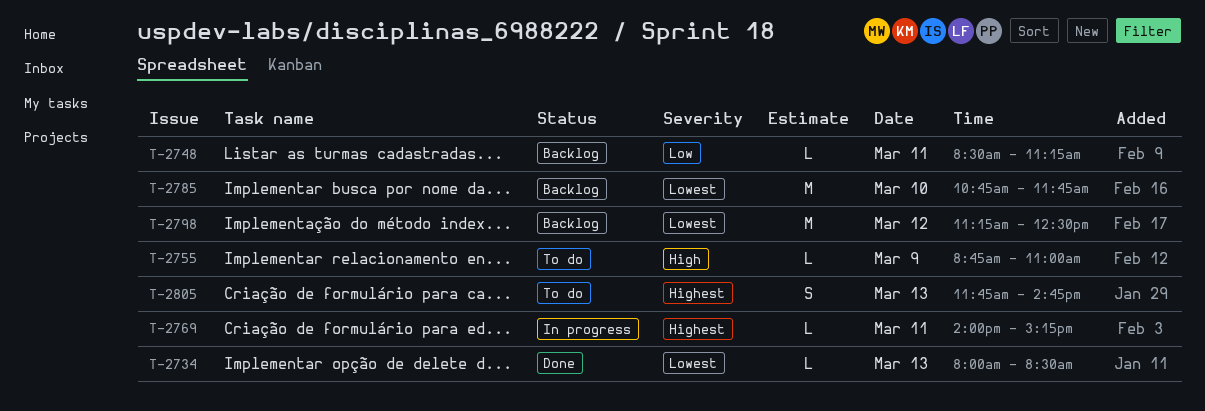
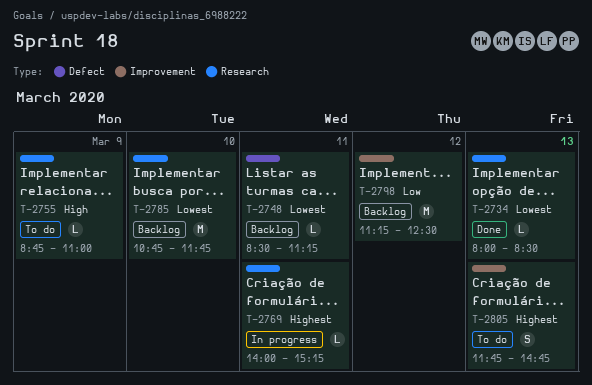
T-2748, priority: Low -> Lowest
T-2798, priority: Lowest -> Low

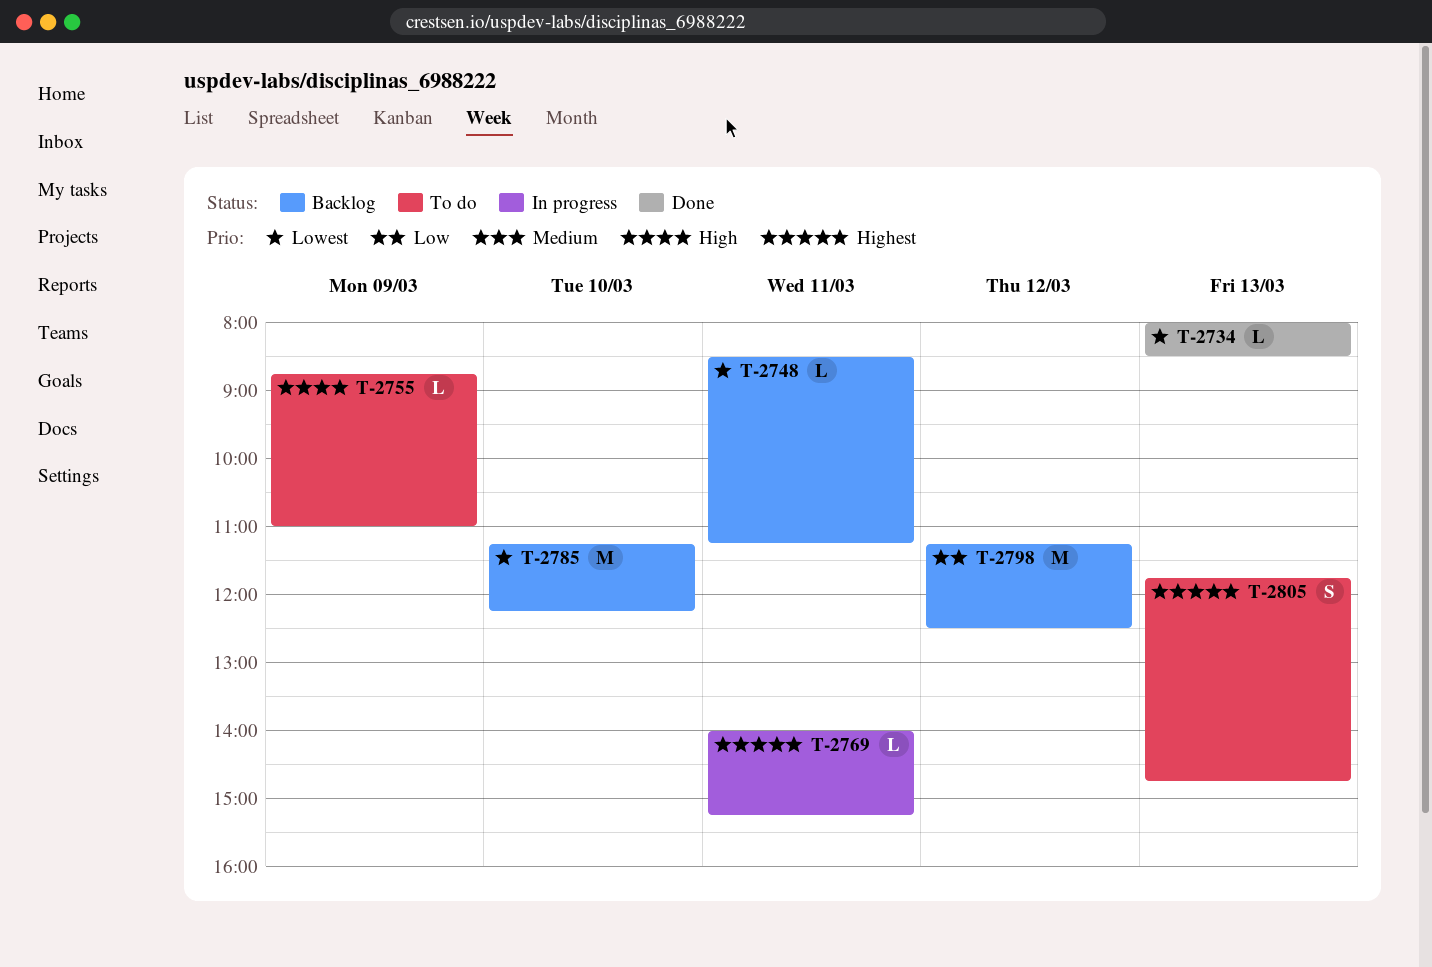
T-2785, begins: 10:45 -> 11:15
T-2785, ends: 11:45 -> 12:15

